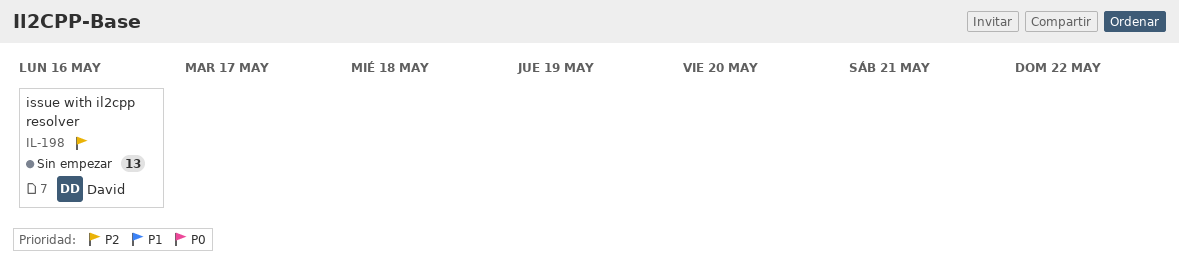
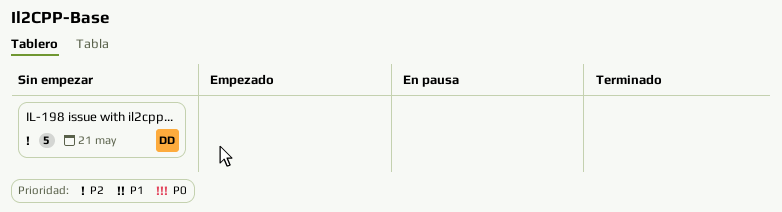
IL-198, estimate: 13 -> 5
IL-198, due: May 16 -> May 21

